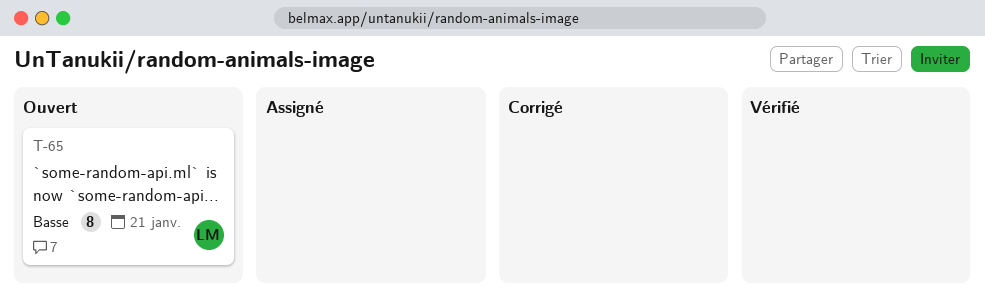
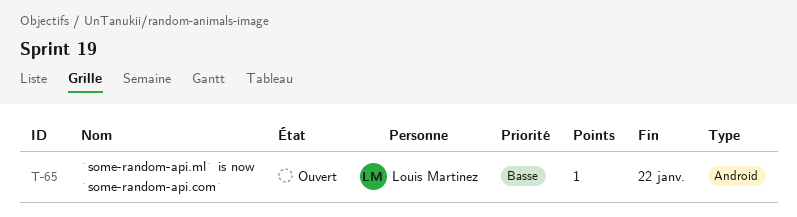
T-65, estimate: 8 -> 1
T-65, due: Jan 21 -> Jan 22

